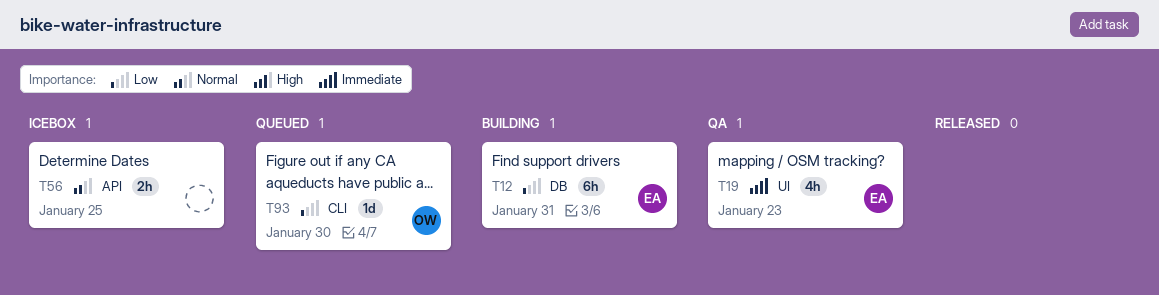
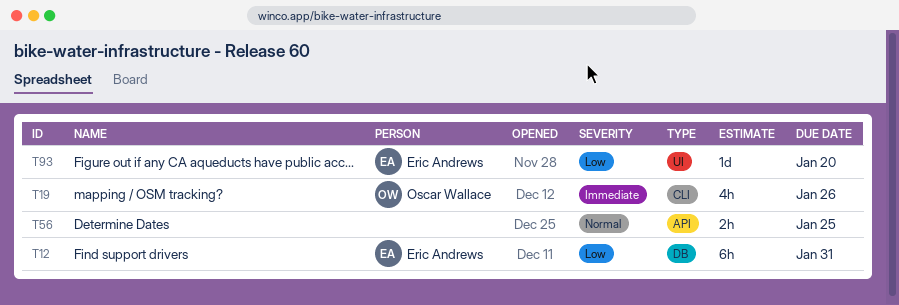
T19, owner: Eric Andrews -> Oscar Wallace
T19, label: UI -> CLI
T19, due: Jan 23 -> Jan 26
T93, owner: Oscar Wallace -> Eric Andrews
T93, label: CLI -> UI
T93, due: Jan 30 -> Jan 20

